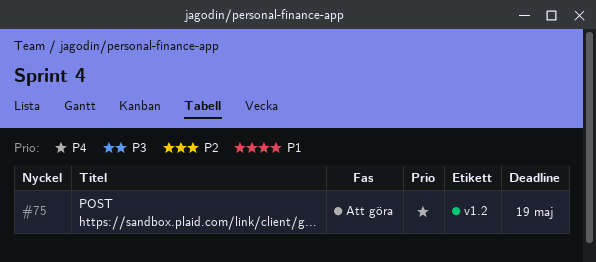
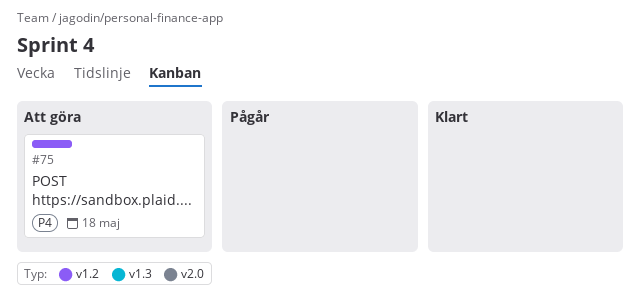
#75, due: May 19 -> May 18

